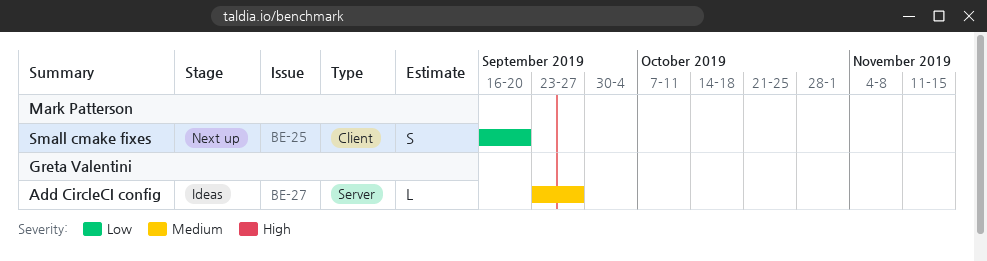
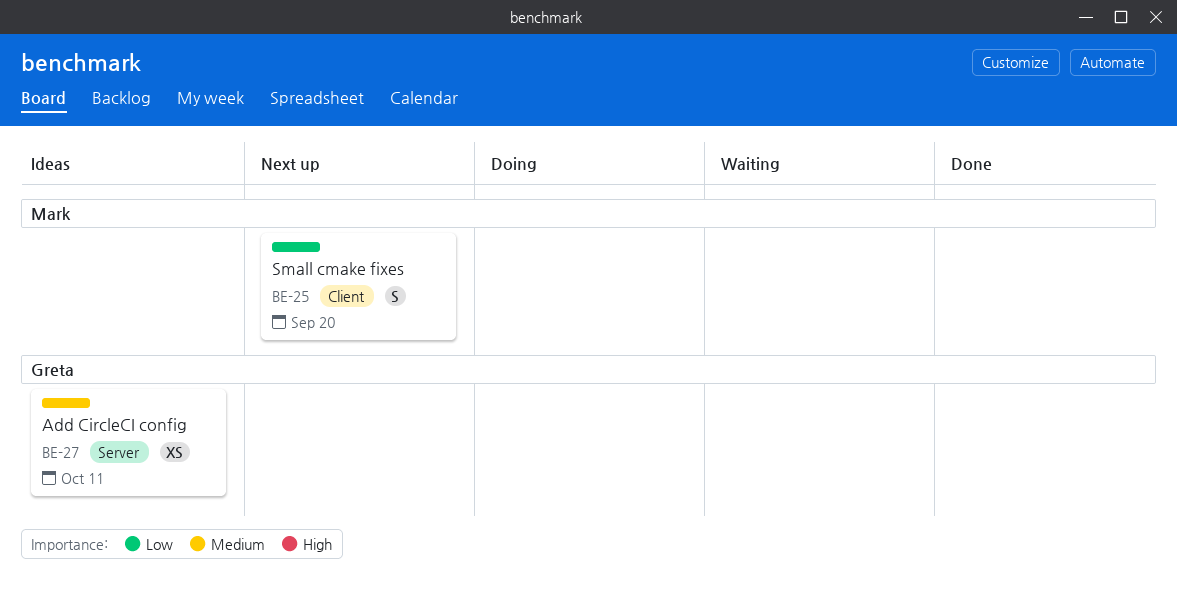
BE-27, estimate: L -> XS
BE-27, due: Sep 27 -> Oct 11

